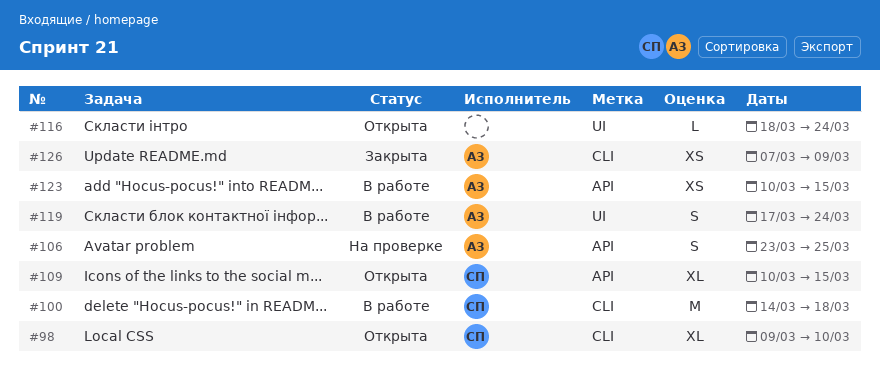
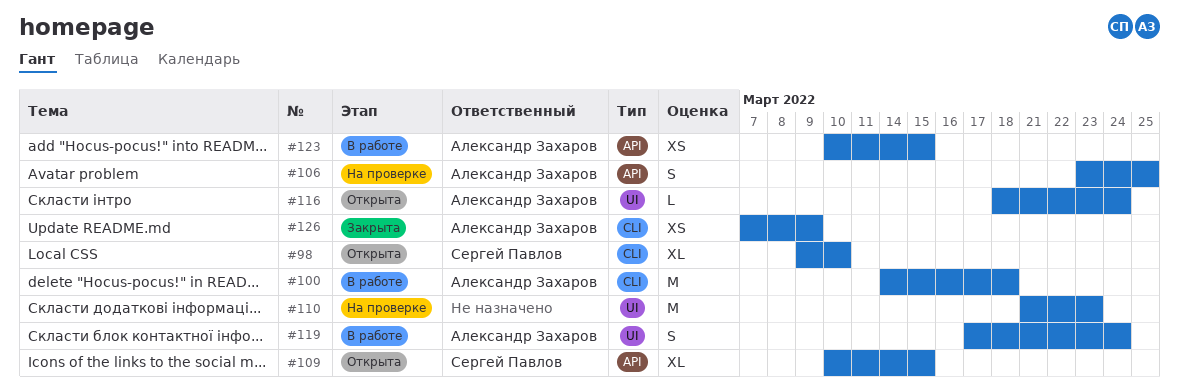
#100, owner: Сергей Павлов -> Александр Захаров
#110: none -> present
#116, owner: none -> Александр Захаров

